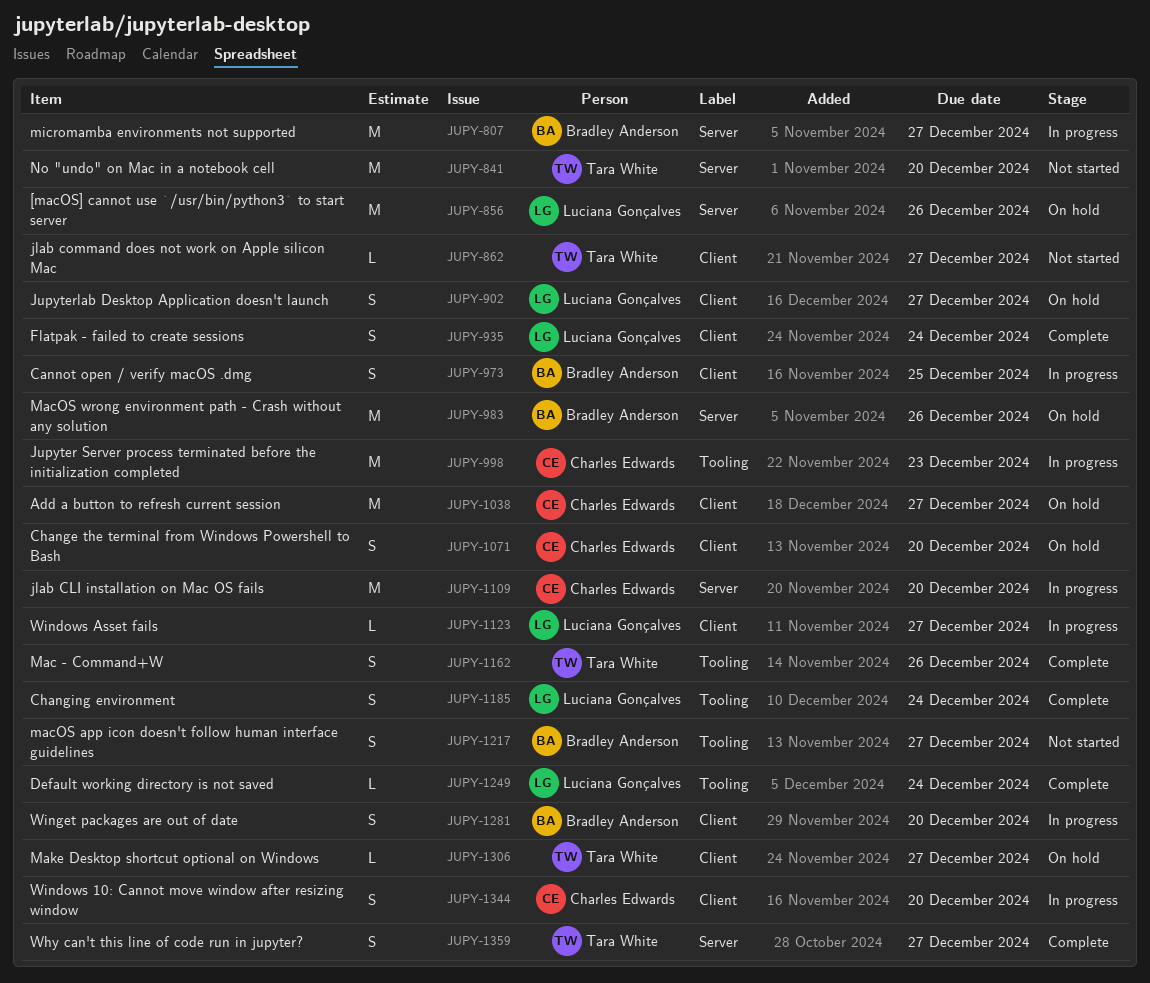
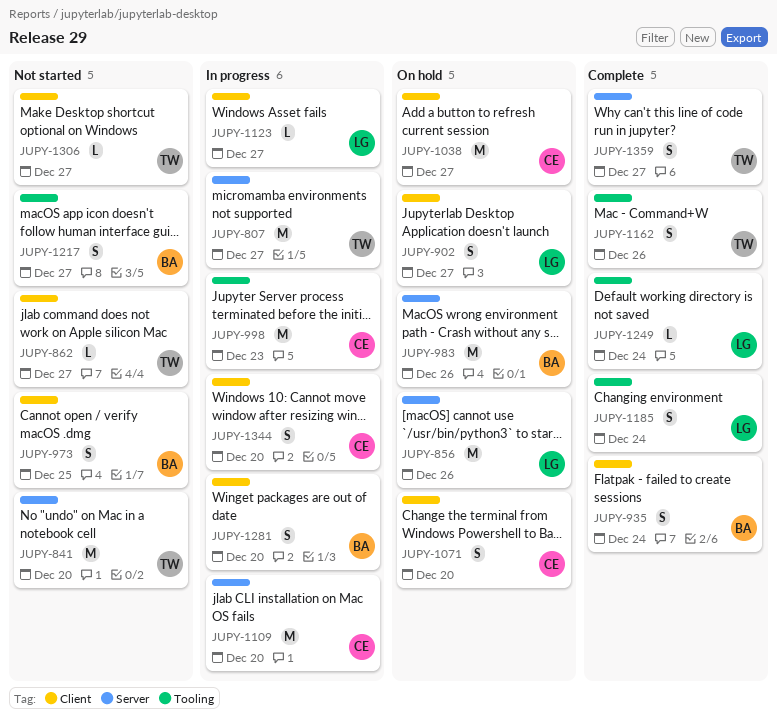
JUPY-807, owner: Bradley Anderson -> Tara White
JUPY-935, owner: Luciana Gonçalves -> Bradley Anderson
JUPY-973, status: In progress -> Not started
JUPY-1306, status: On hold -> Not started

